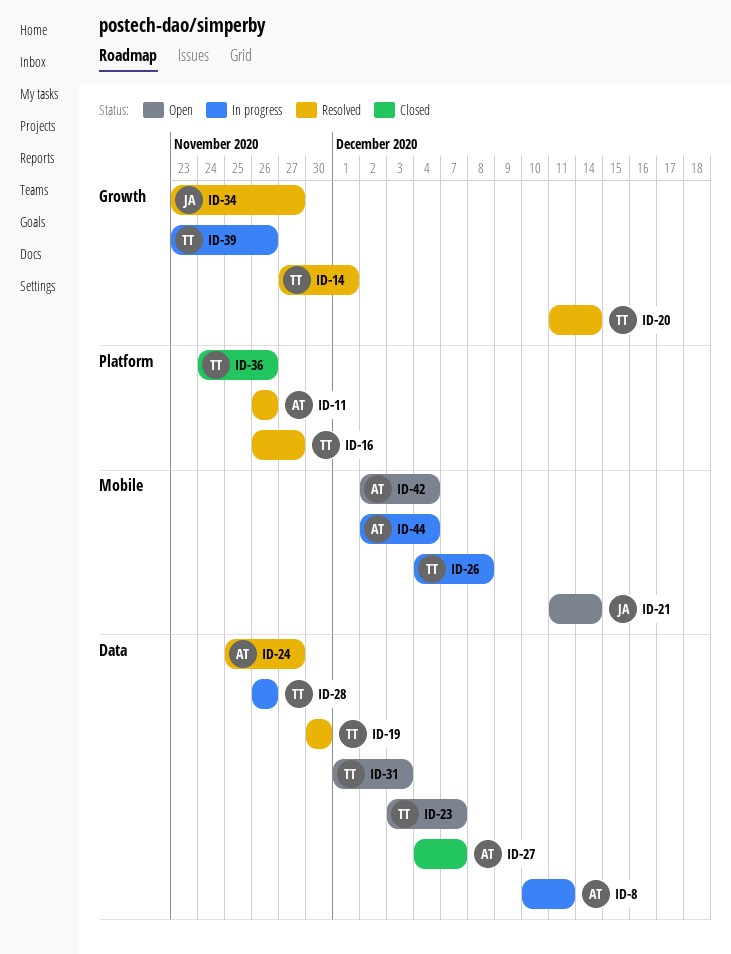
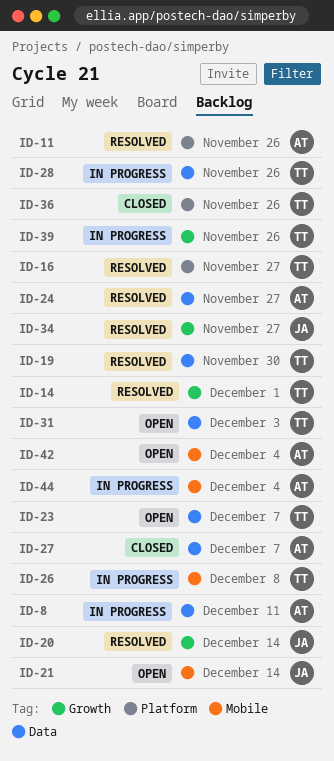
ID-20, owner: TT -> JA

